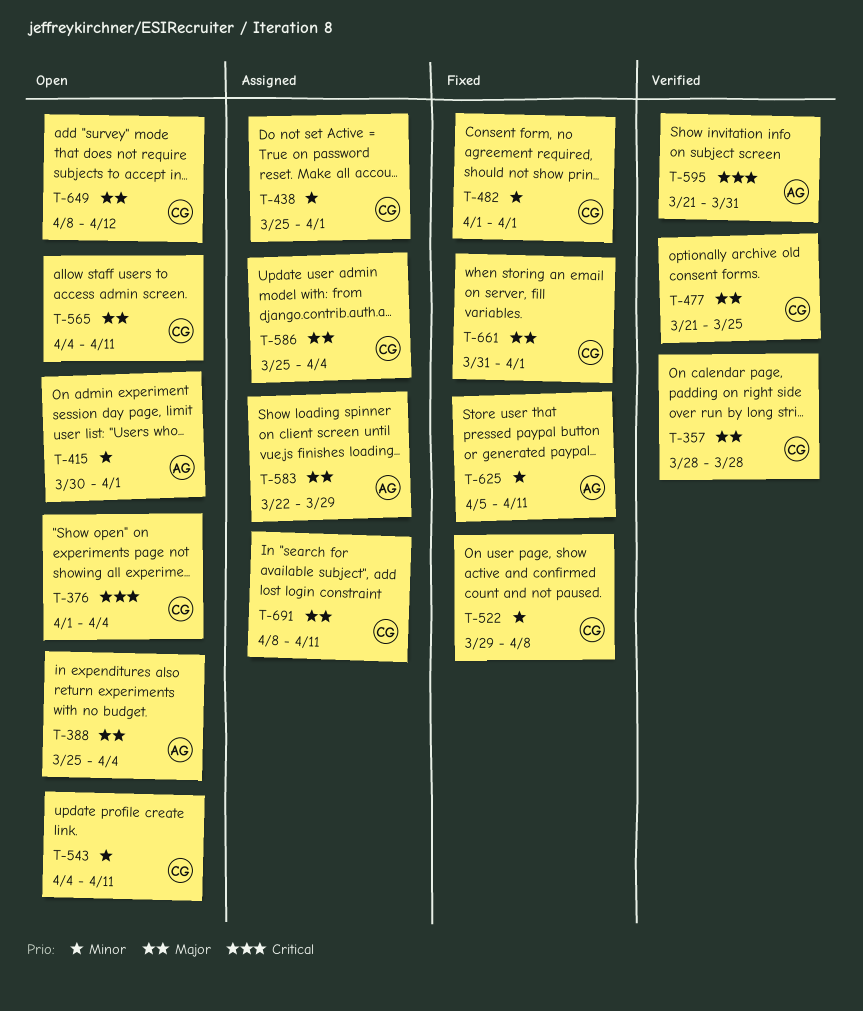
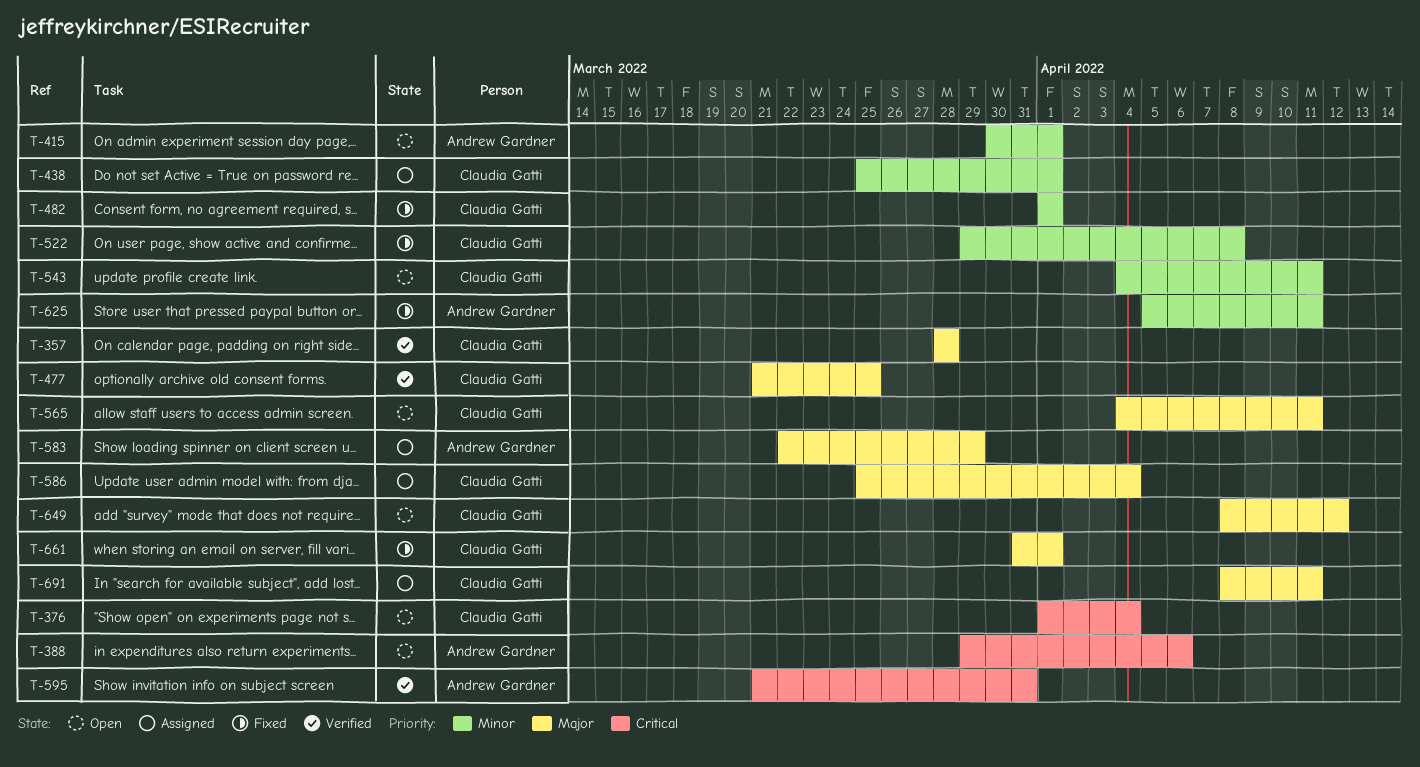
T-388, priority: Major -> Critical
T-388, start: Mar 25 -> Mar 29
T-388, due: Apr 4 -> Apr 6

